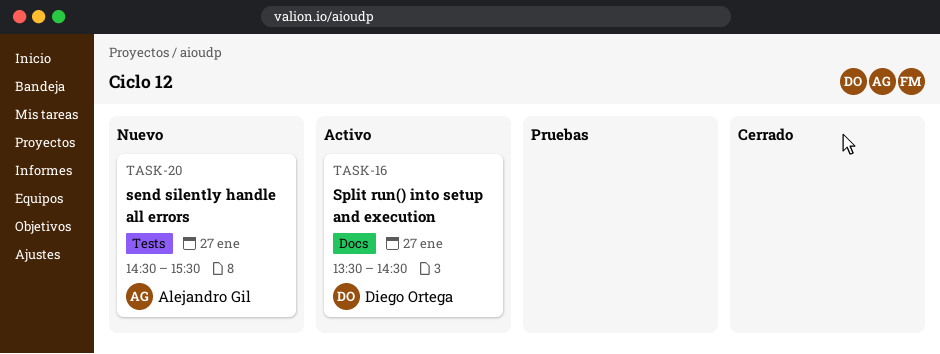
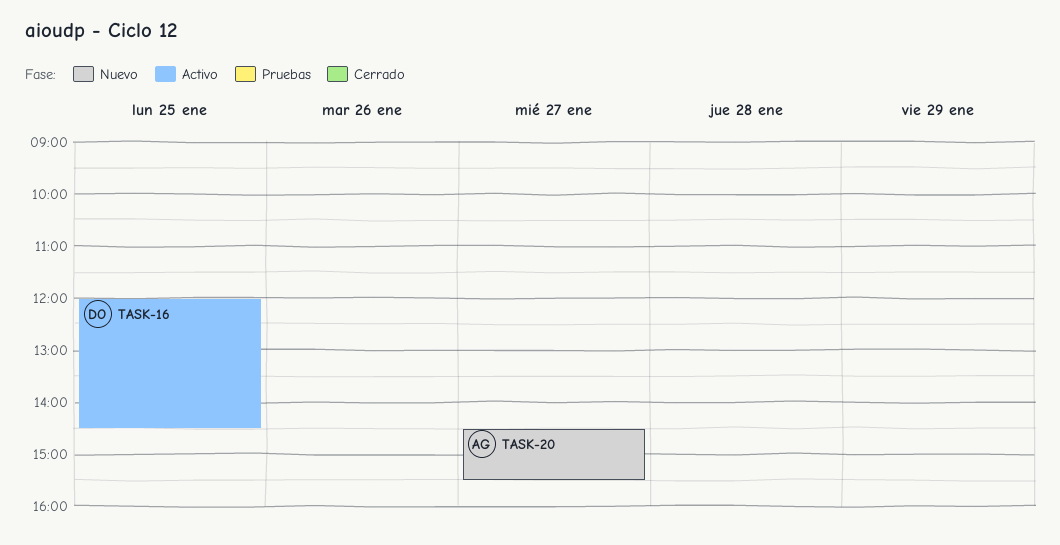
TASK-16, day: Jan 27 -> Jan 25
TASK-16, begins: 13:30 -> 12:00

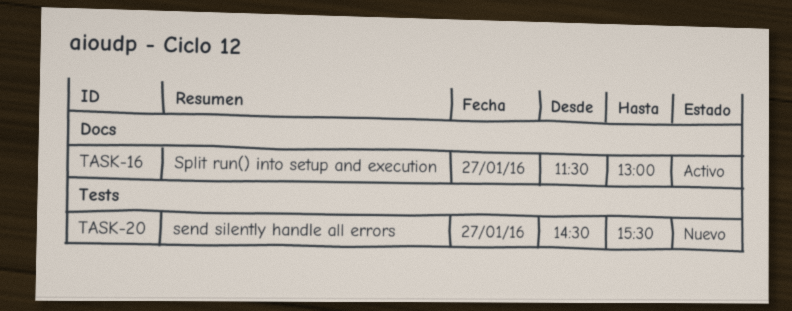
TASK-16, day: Jan 25 -> Jan 27
TASK-16, begins: 12:00 -> 11:30
TASK-16, ends: 14:30 -> 13:00

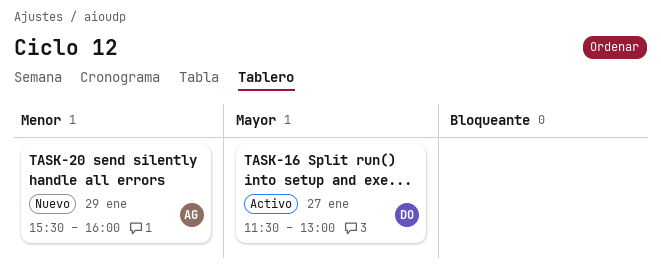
TASK-20, day: Jan 27 -> Jan 29
TASK-20, begins: 14:30 -> 15:30
TASK-20, ends: 15:30 -> 16:00

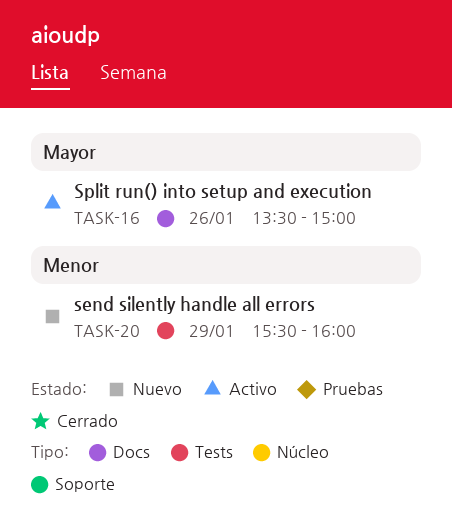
TASK-16, day: Jan 27 -> Jan 26
TASK-16, begins: 11:30 -> 13:30
TASK-16, ends: 13:00 -> 15:00

